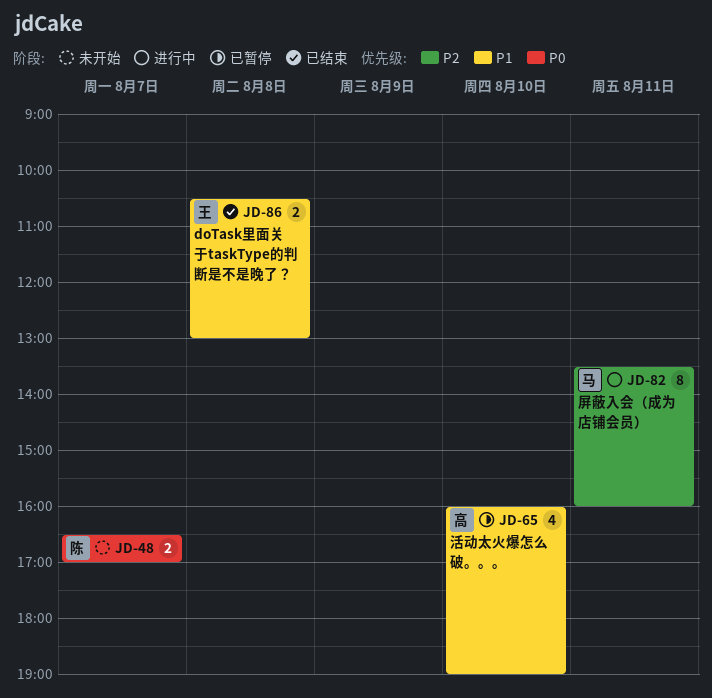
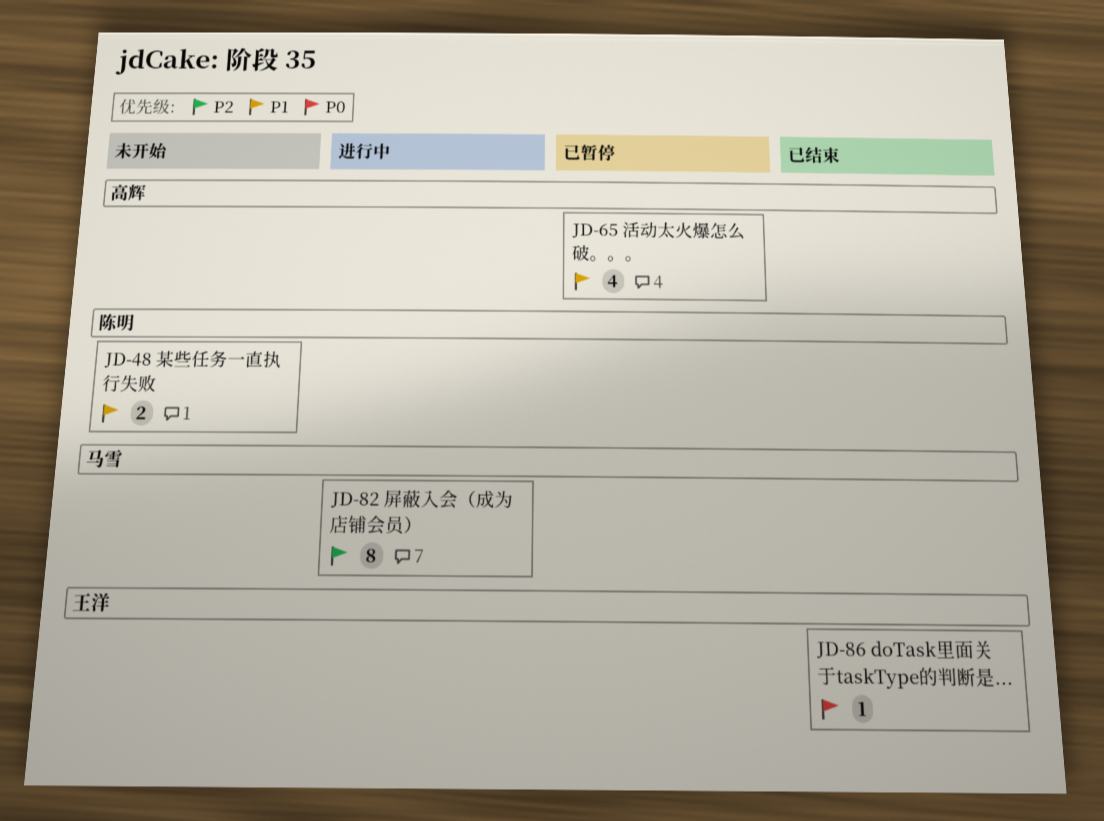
JD-48, priority: P0 -> P1
JD-86, priority: P1 -> P0
JD-86, estimate: 2 -> 1

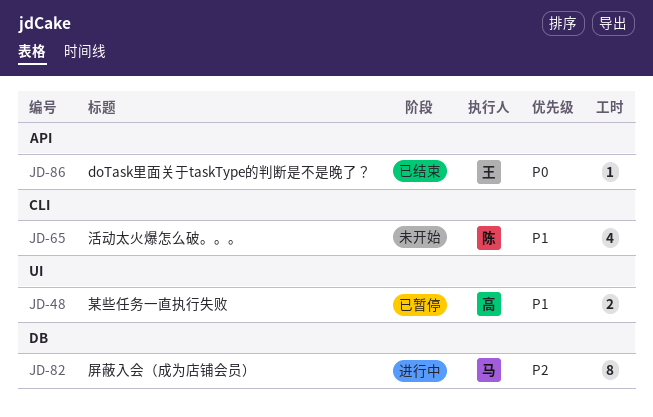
JD-48, status: 未开始 -> 已暂停
JD-48, owner: 陈明 -> 高辉
JD-65, status: 已暂停 -> 未开始
JD-65, owner: 高辉 -> 陈明

